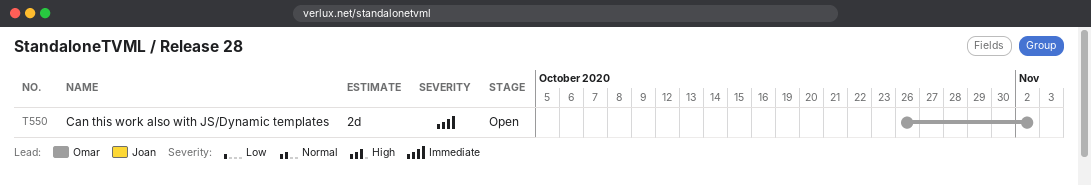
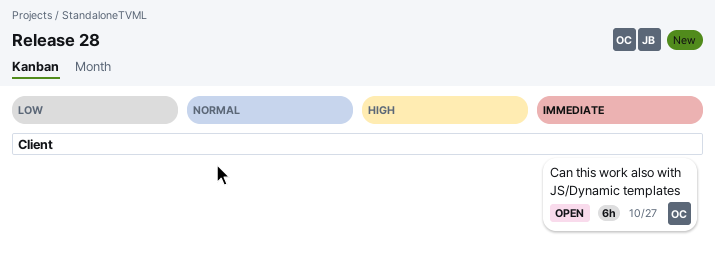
Can this work also with JS/Dynamic templates, estimate: 2d -> 6h
Can this work also with JS/Dynamic templates, due: Nov 2 -> Oct 27

